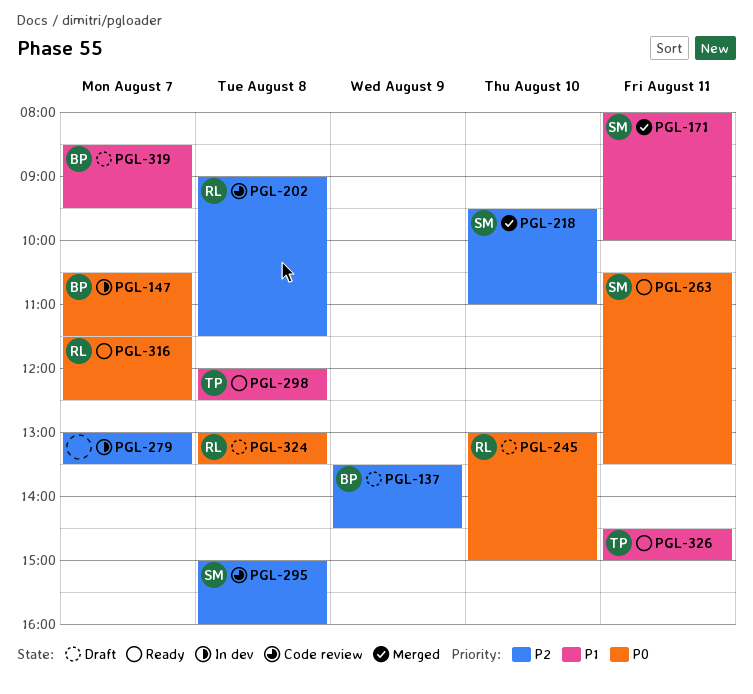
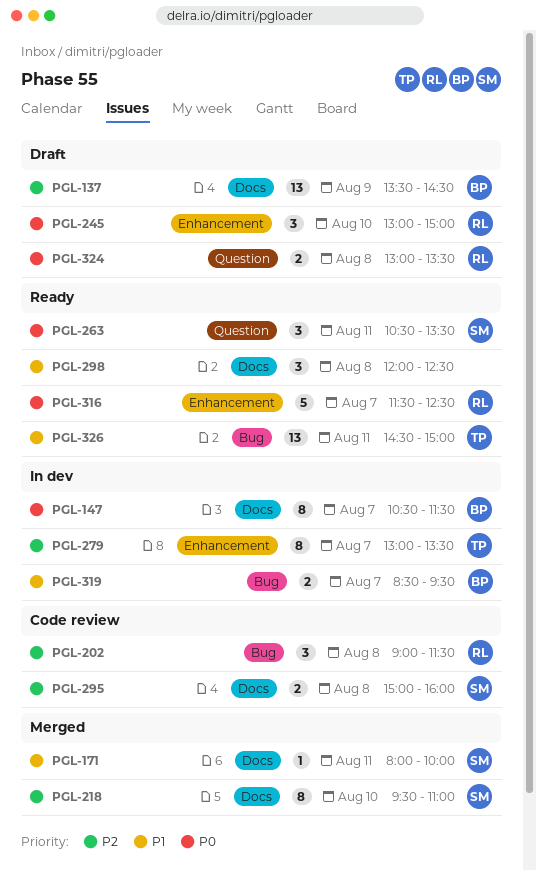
PGL-279, owner: none -> TP
PGL-298, owner: TP -> none
PGL-319, status: Draft -> In dev

